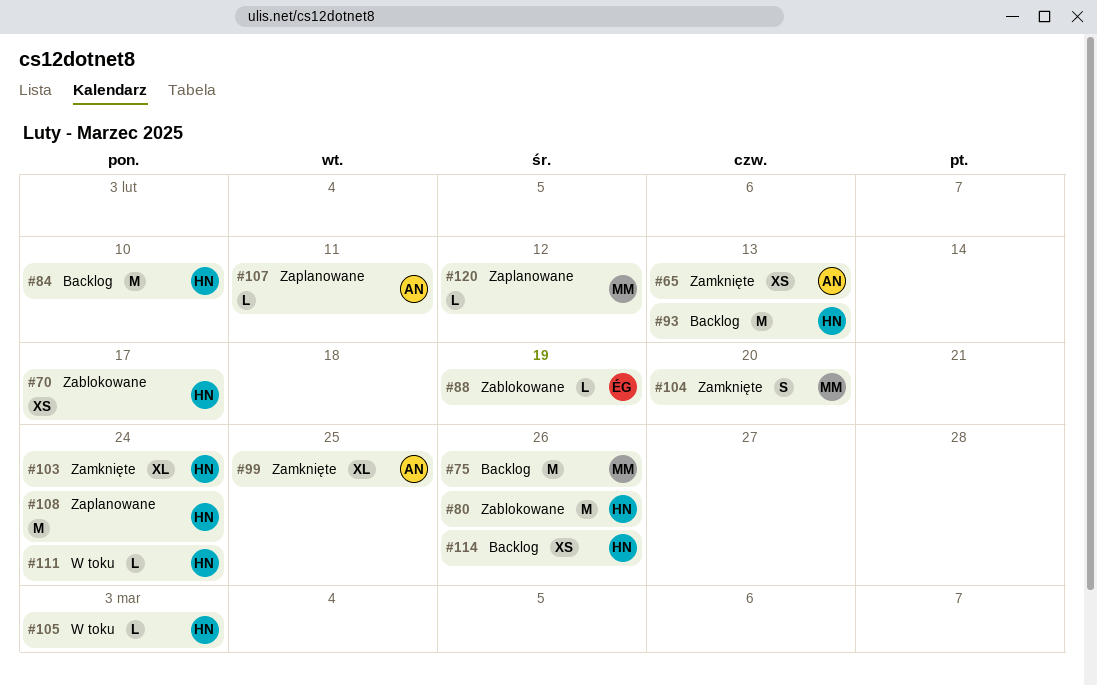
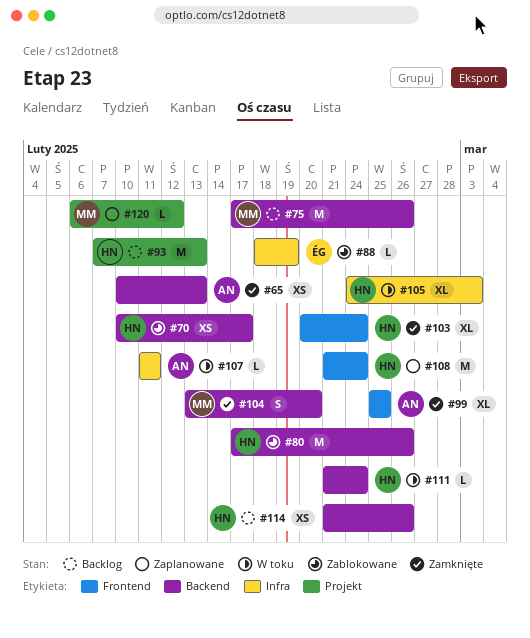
#84: present -> none
#105, estimate: L -> XL
#107, status: Zaplanowane -> W toku

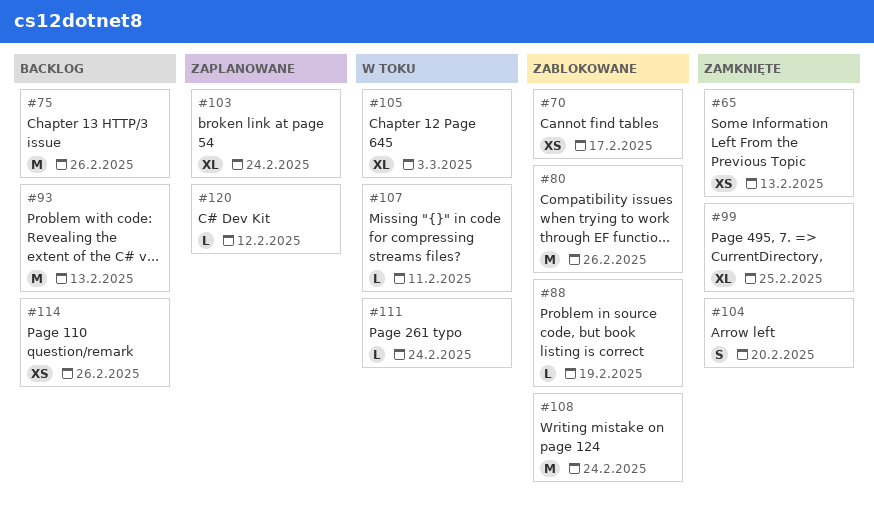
#103, status: Zamknięte -> Zaplanowane
#108, status: Zaplanowane -> Zablokowane

